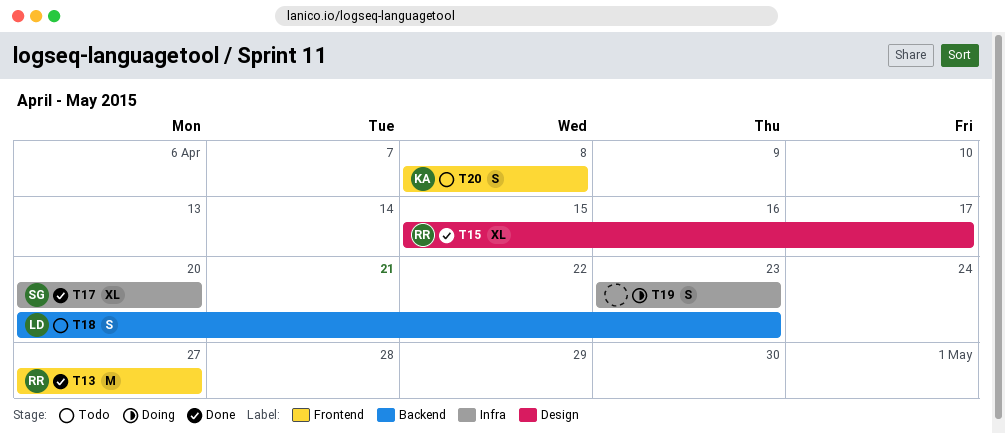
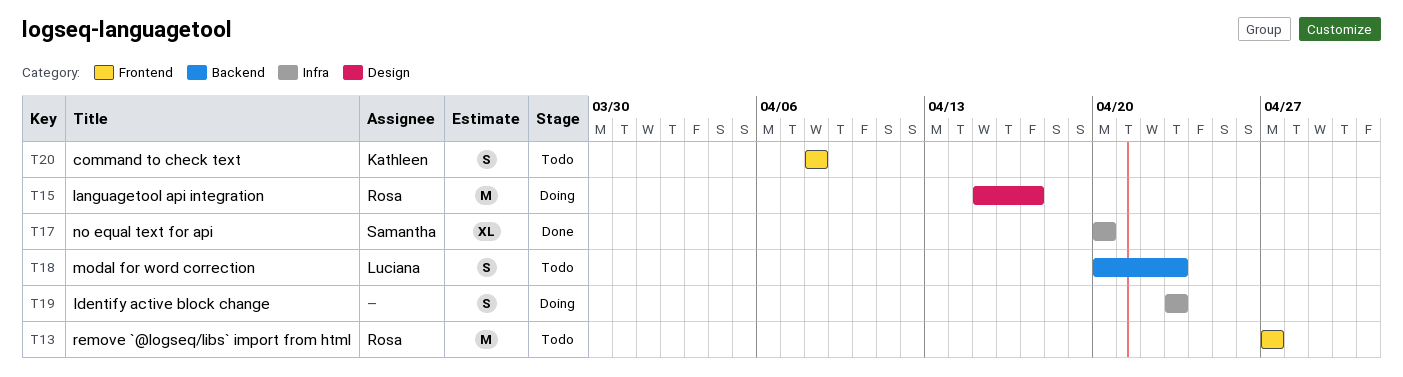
T13, status: Done -> Todo
T15, status: Done -> Doing
T15, estimate: XL -> M

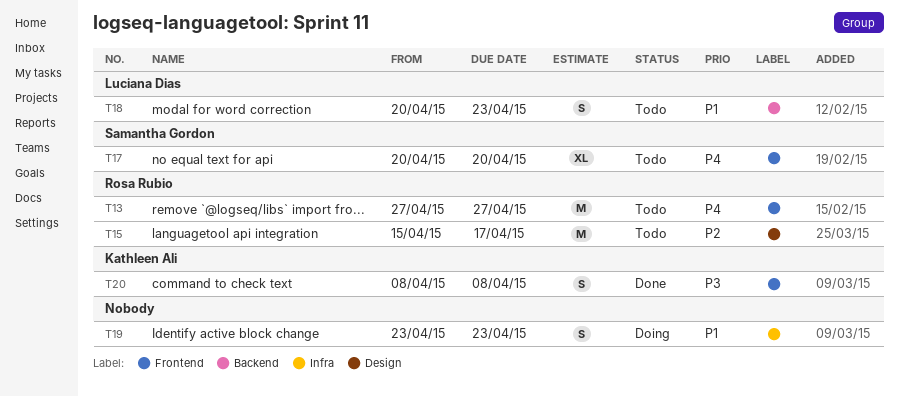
T15, status: Doing -> Todo
T17, status: Done -> Todo
T17, label: Infra -> Frontend
T20, status: Todo -> Done

